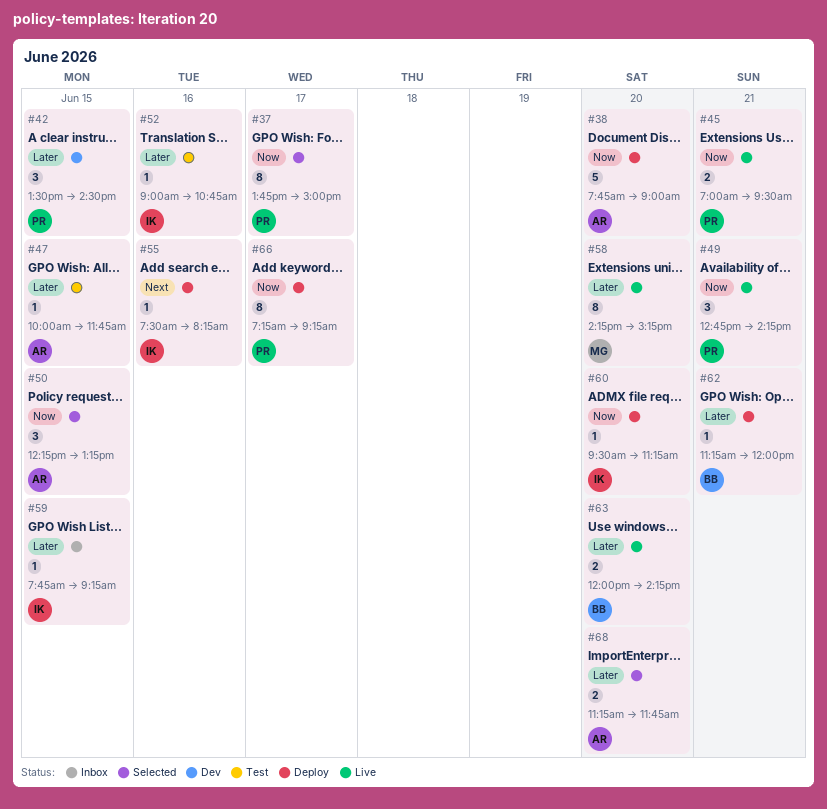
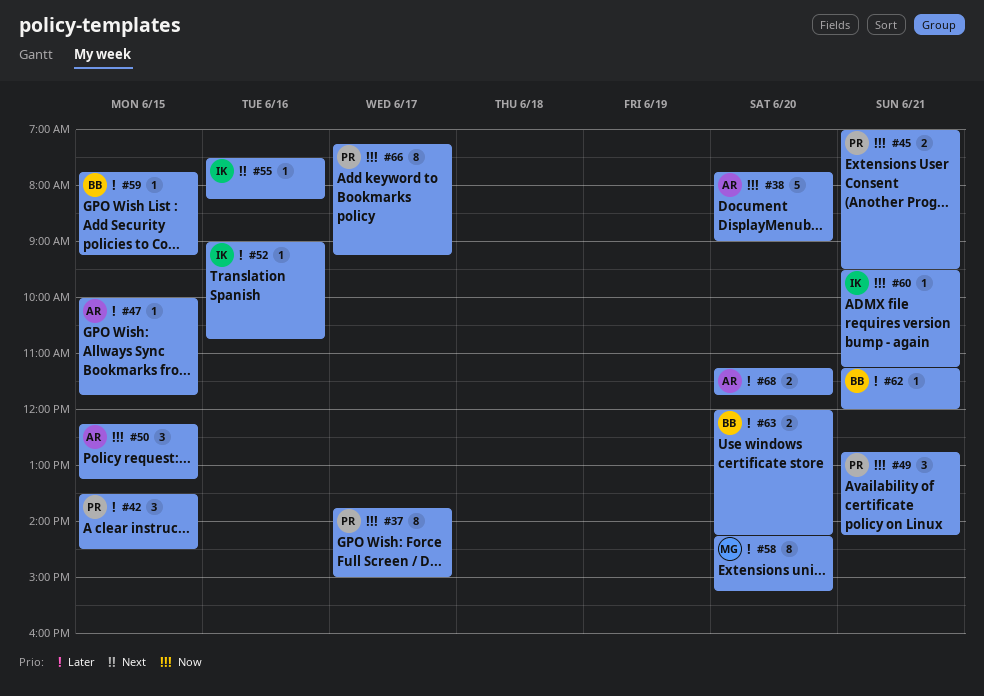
#59, owner: IK -> BB
#60, day: Jun 20 -> Jun 21

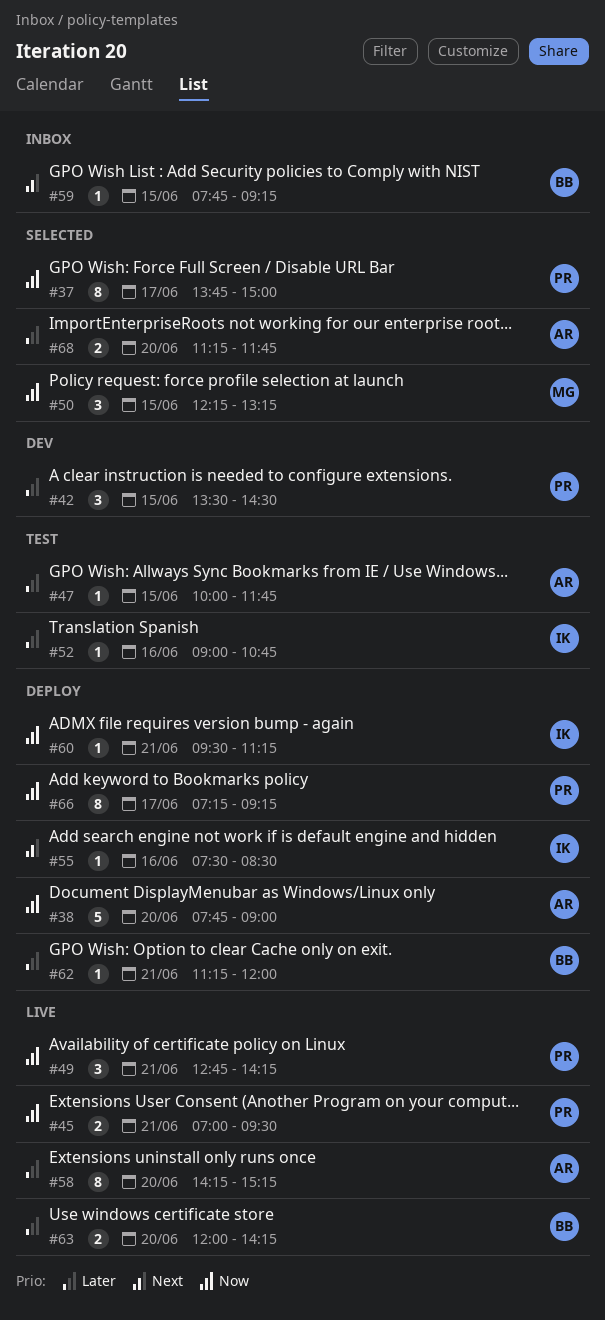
#50, owner: AR -> MG
#55, ends: 08:15 -> 08:30
#58, owner: MG -> AR
#59, priority: Later -> Next

